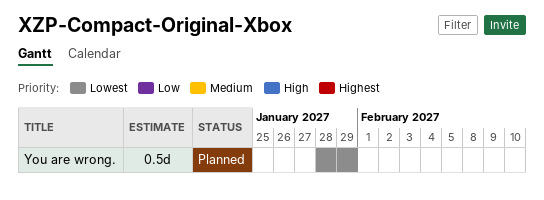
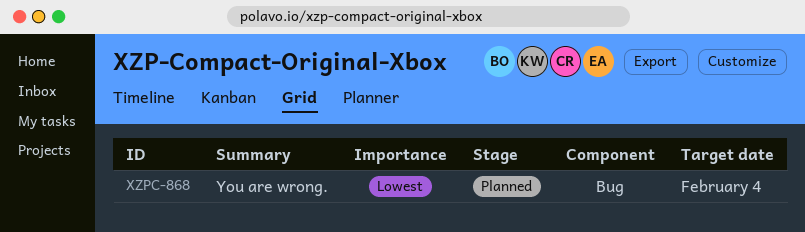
You are wrong., due: Jan 29 -> Feb 4

